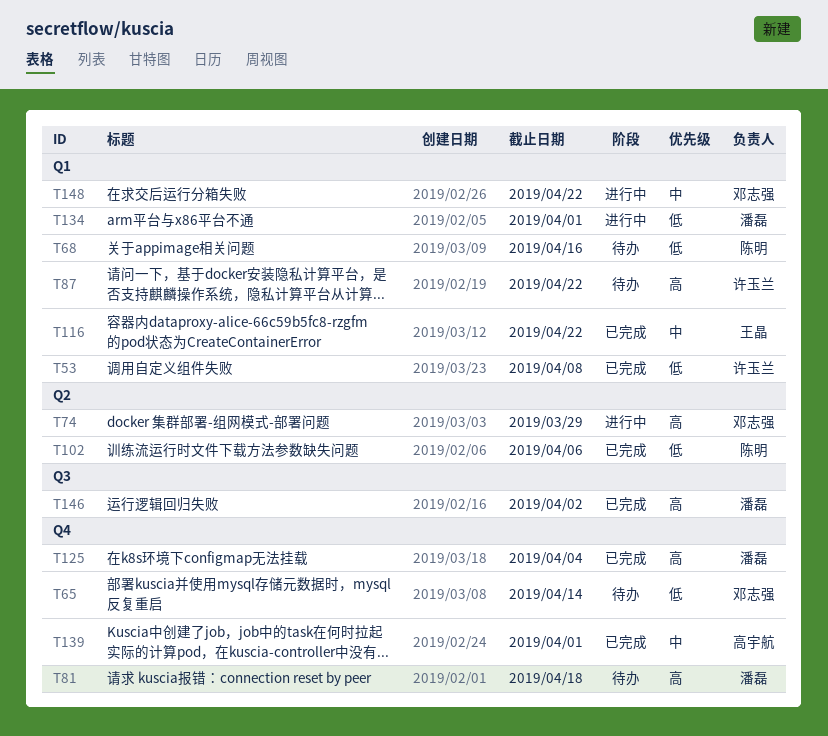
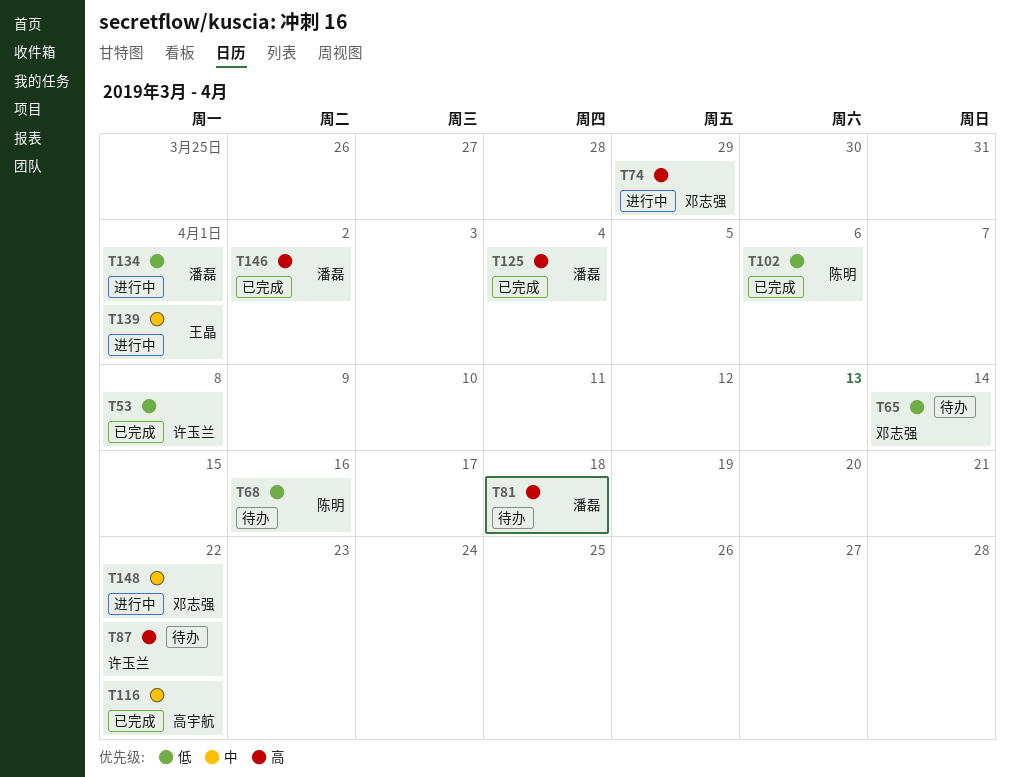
T116, owner: 王晶 -> 高宇航
T139, status: 已完成 -> 进行中
T139, owner: 高宇航 -> 王晶

